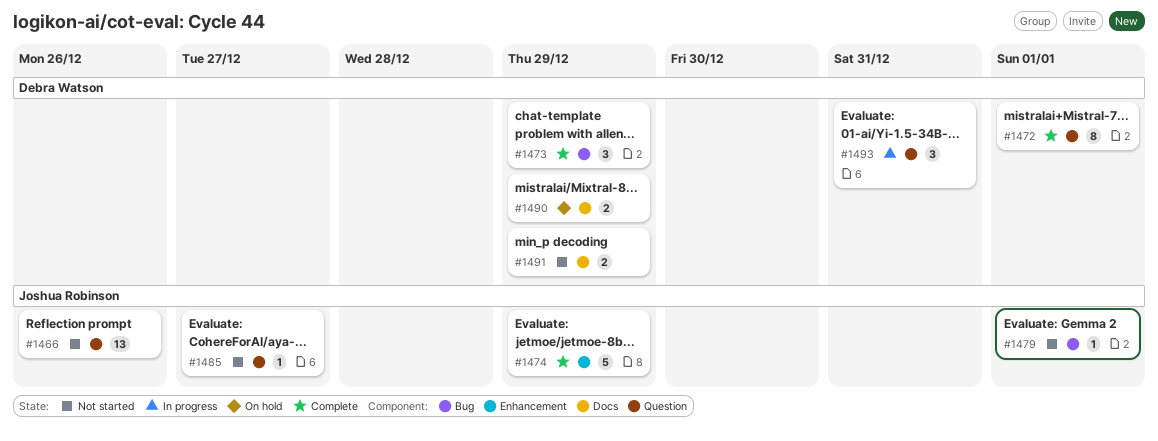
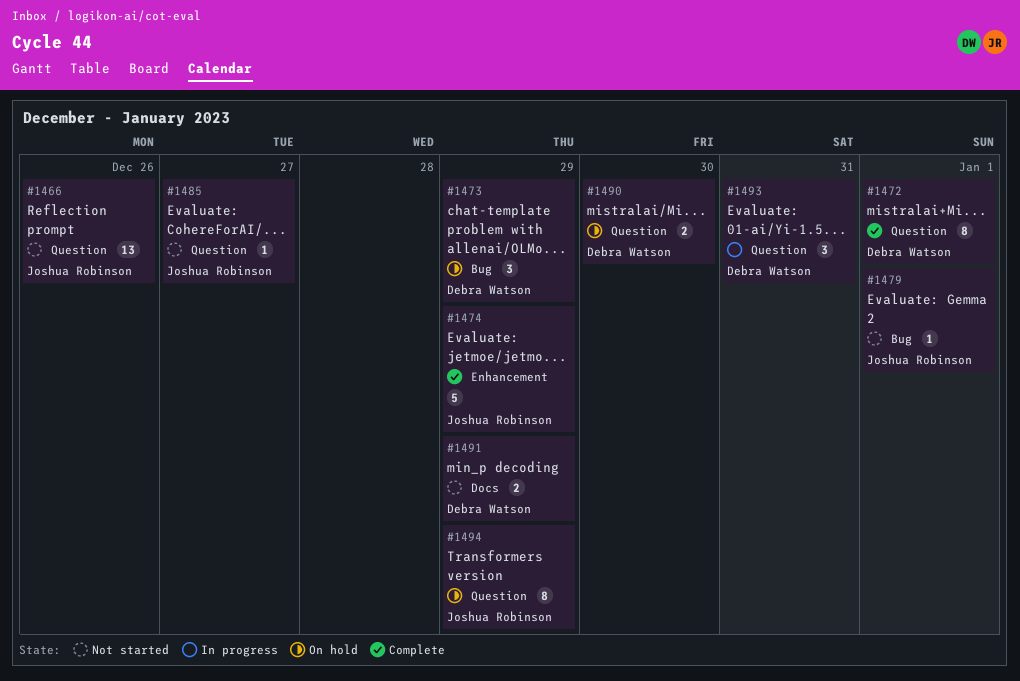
#1473, status: Complete -> On hold
#1490, label: Docs -> Question
#1490, due: Dec 29 -> Dec 30
#1494: none -> present

